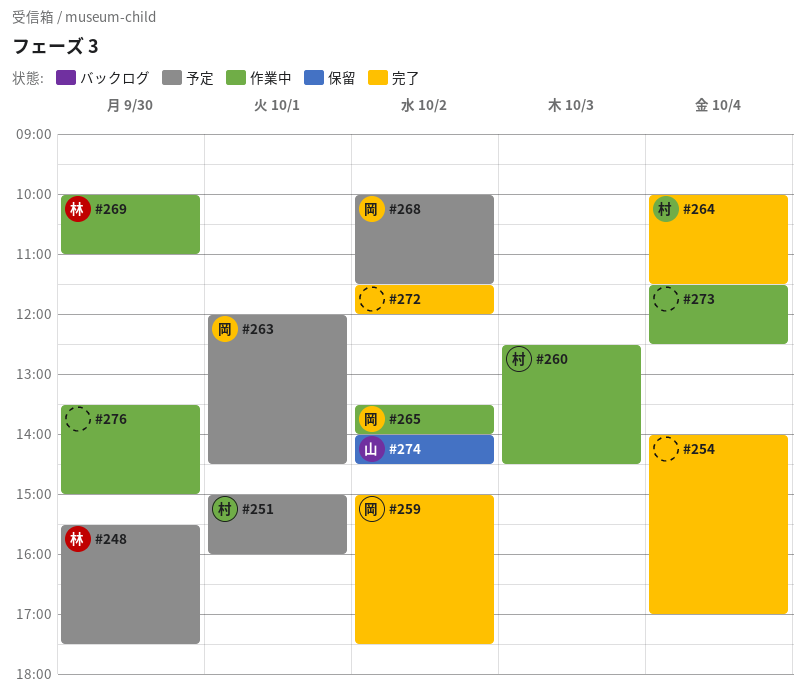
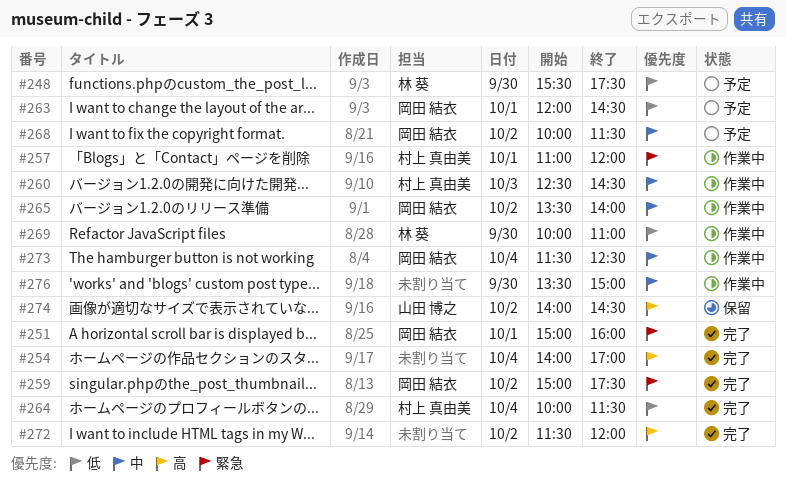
#251, status: 予定 -> 完了
#251, owner: 村上 真由美 -> 岡田 結衣
#257: none -> present
#273, owner: none -> 岡田 結衣

